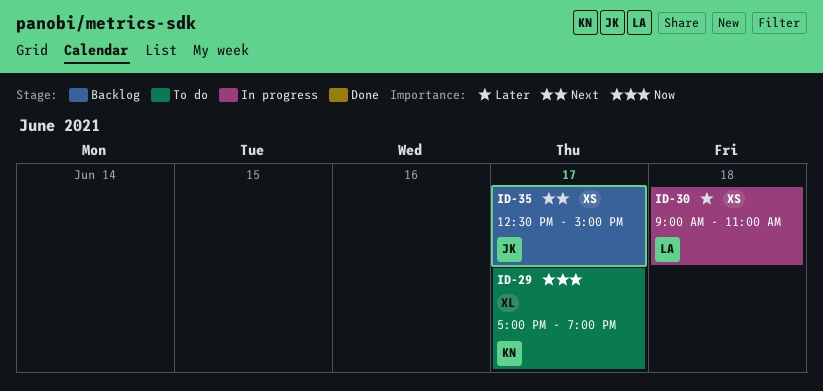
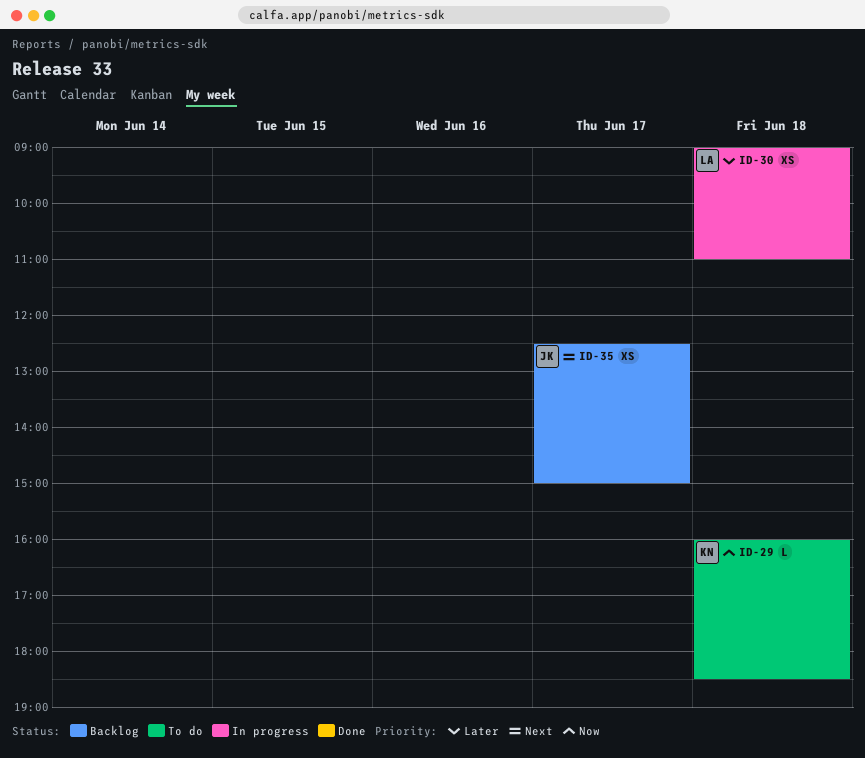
ID-29, estimate: XL -> L
ID-29, day: Jun 17 -> Jun 18
ID-29, begins: 17:00 -> 16:00
ID-29, ends: 19:00 -> 18:30

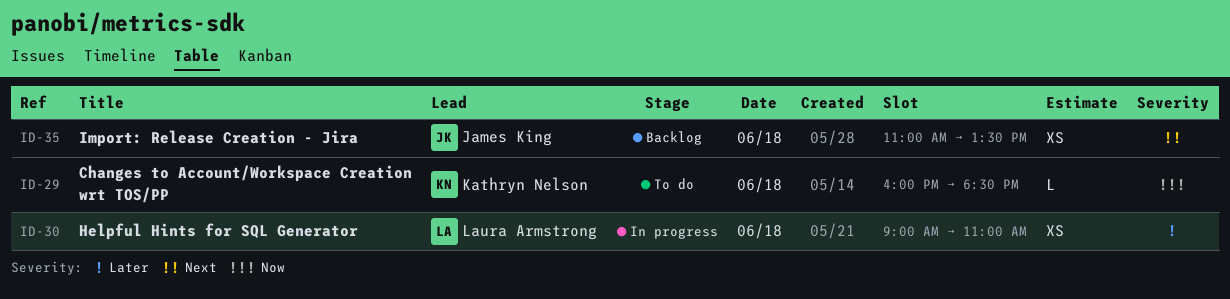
ID-35, day: Jun 17 -> Jun 18
ID-35, begins: 12:30 -> 11:00
ID-35, ends: 15:00 -> 13:30

